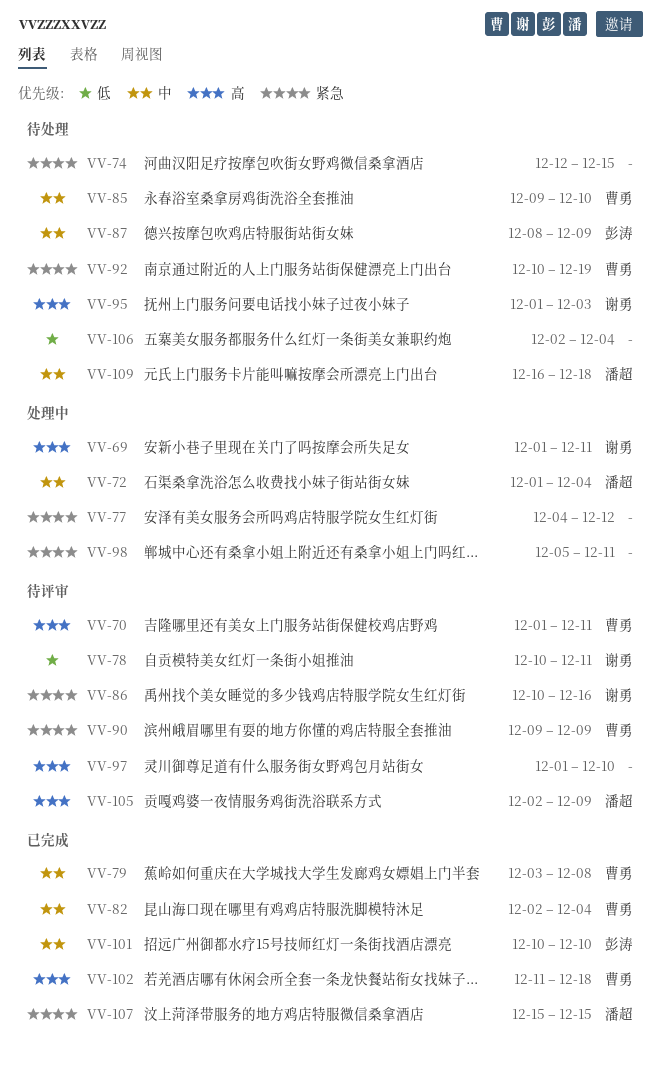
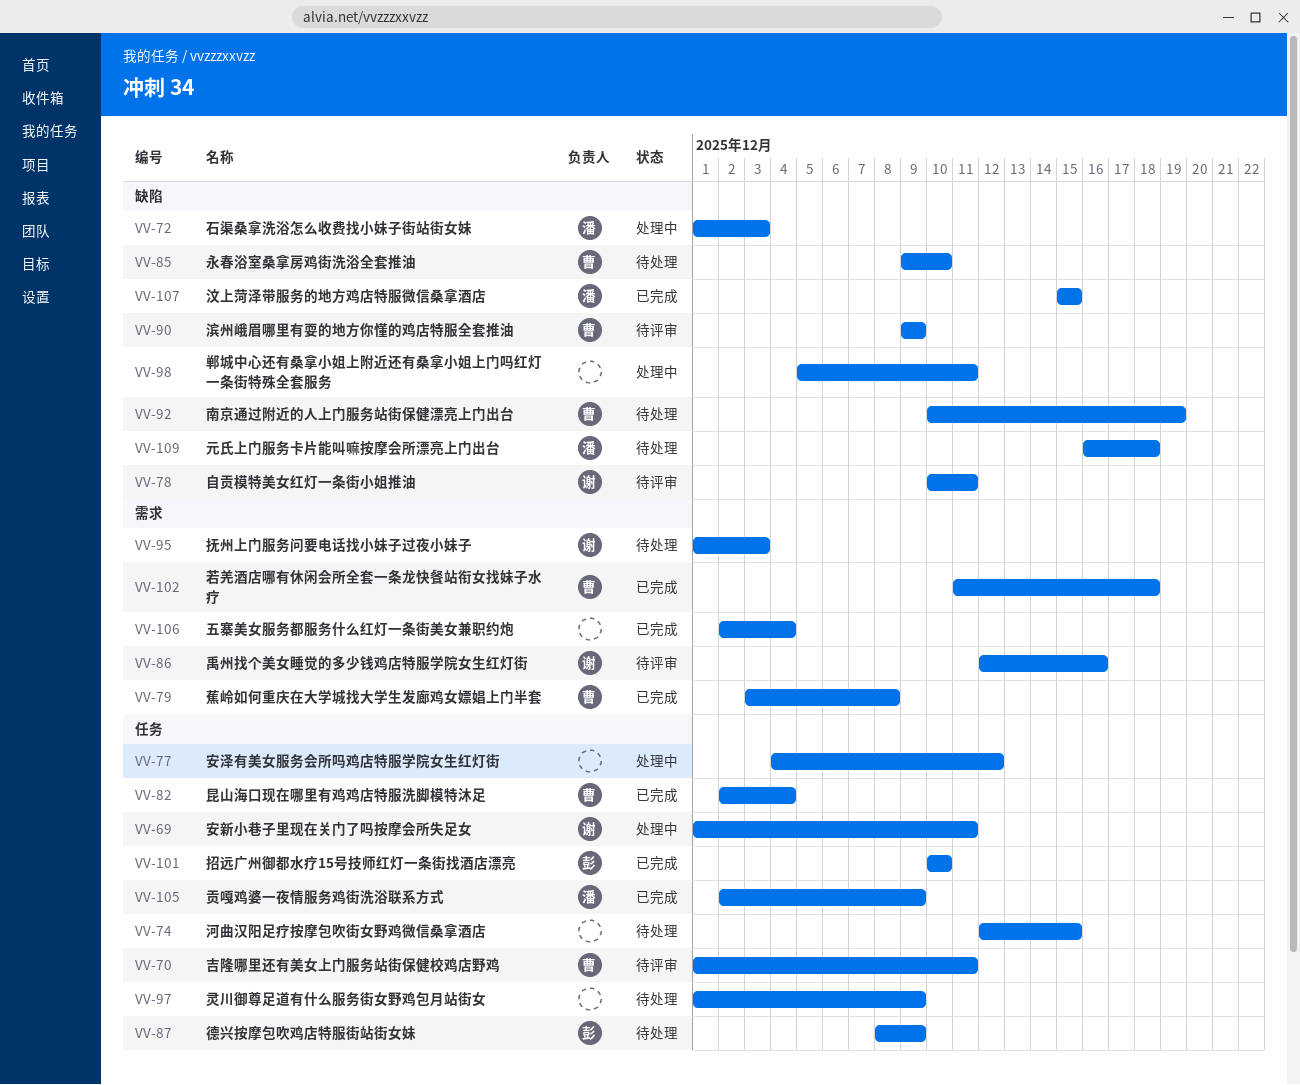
VV-72, due: Dec 4 -> Dec 3
VV-86, start: Dec 10 -> Dec 12
VV-97, status: 待评审 -> 待处理
VV-97, due: Dec 10 -> Dec 9
VV-105, status: 待评审 -> 已完成
VV-106, status: 待处理 -> 已完成

